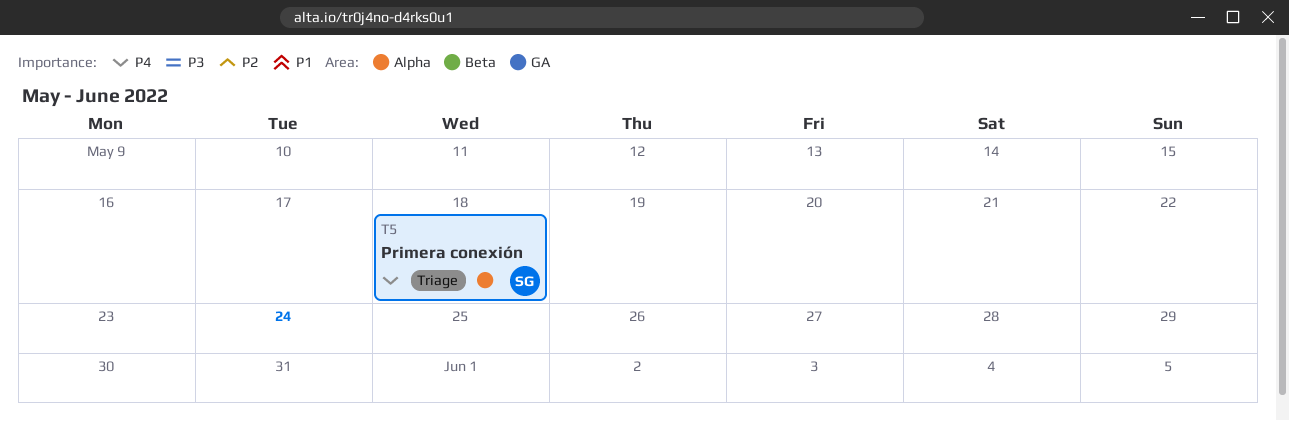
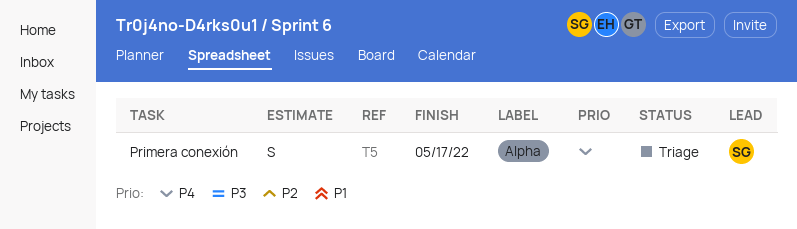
T5, due: May 18 -> May 17

